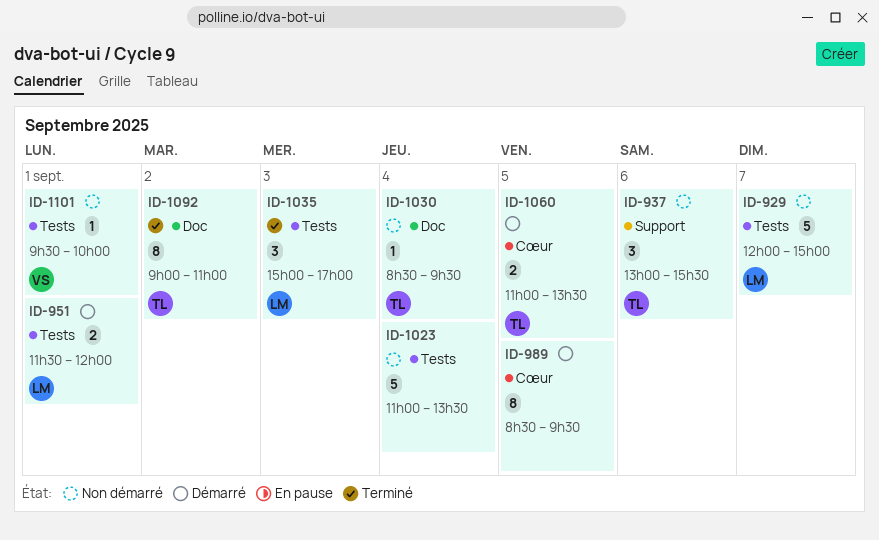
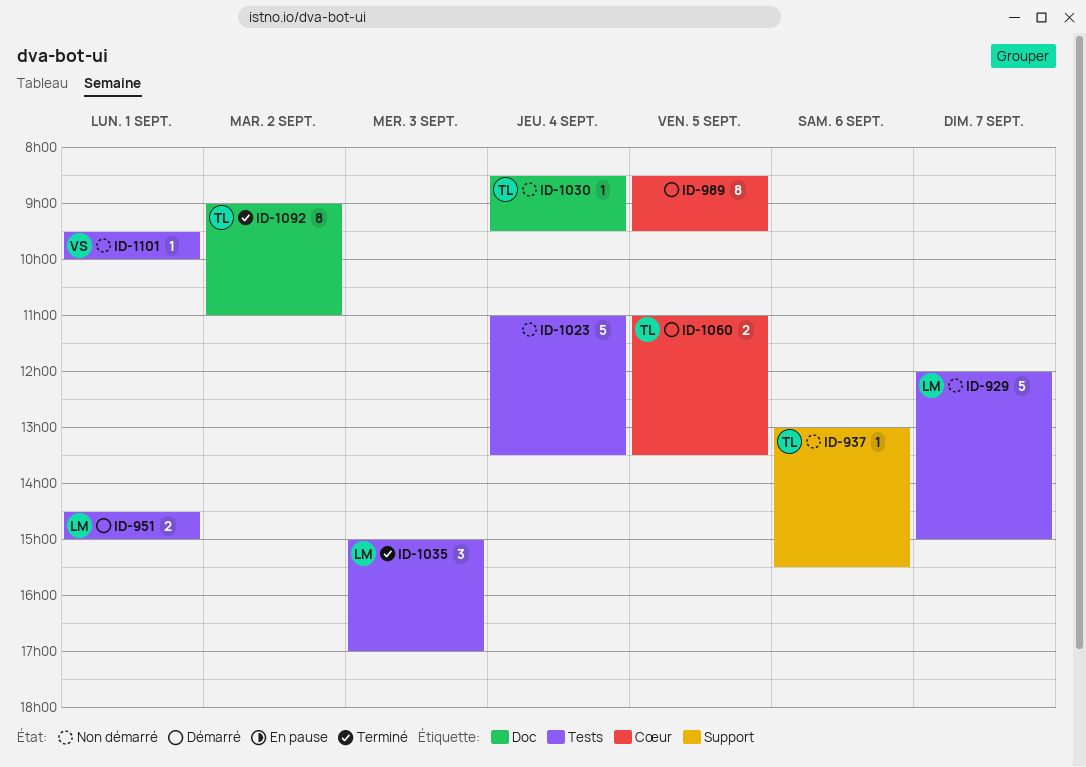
ID-937, estimate: 3 -> 1
ID-951, begins: 11:30 -> 14:30
ID-951, ends: 12:00 -> 15:00

